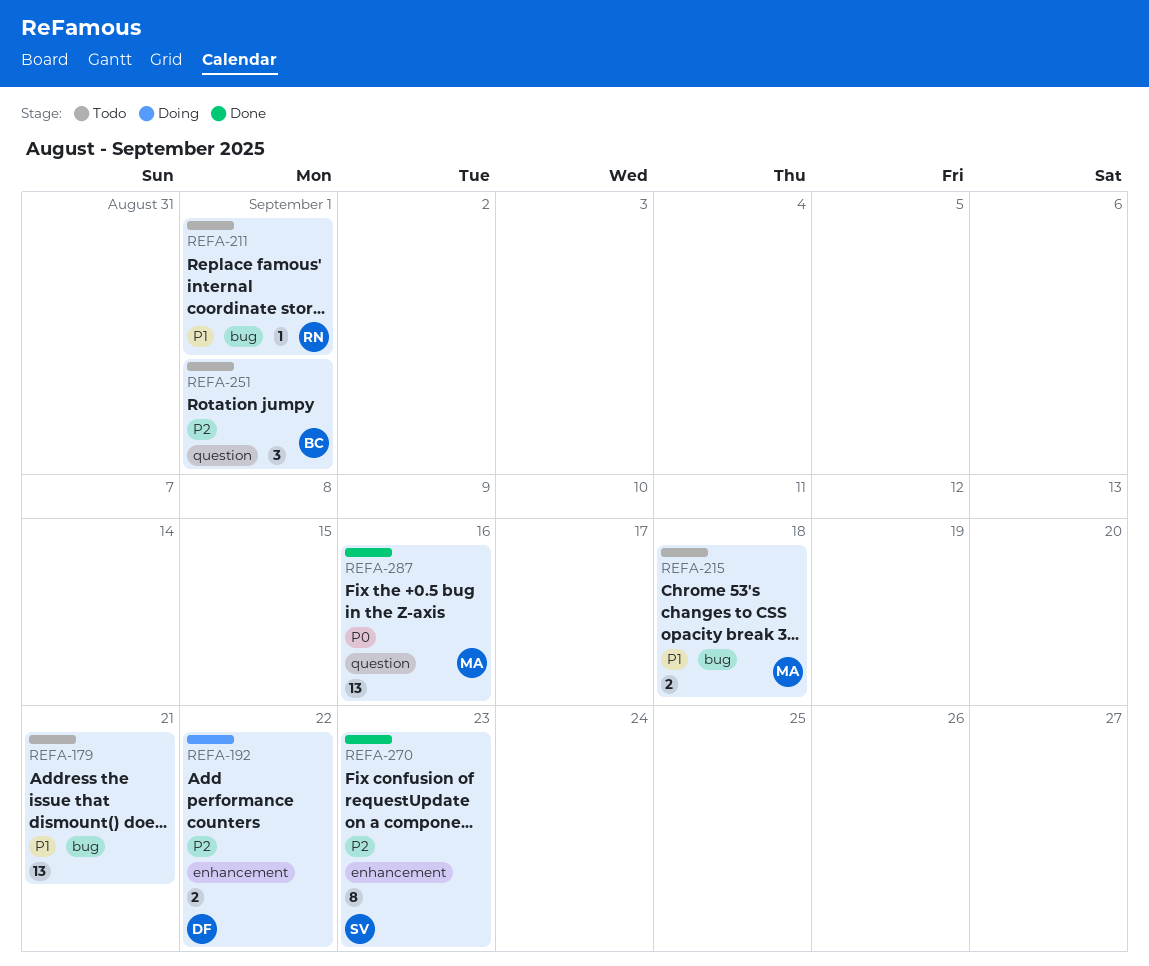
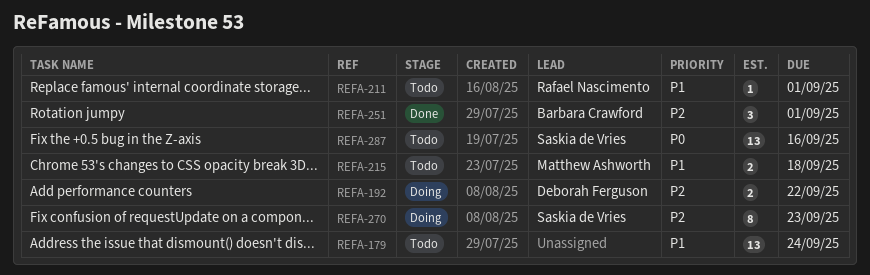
REFA-179, due: Sep 21 -> Sep 24
REFA-251, status: Todo -> Done
REFA-270, status: Done -> Doing
REFA-287, status: Done -> Todo
REFA-287, owner: Matthew Ashworth -> Saskia de Vries

